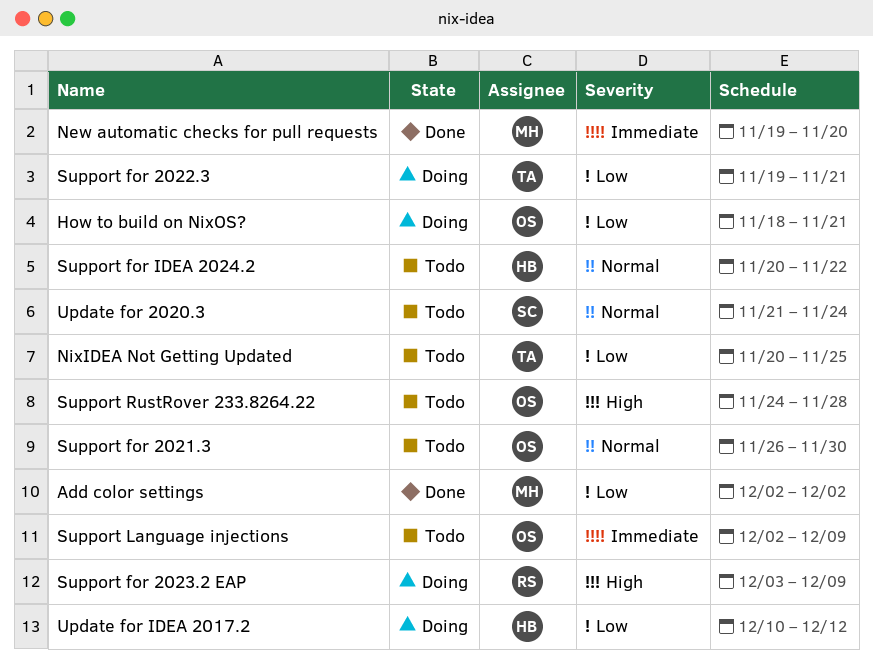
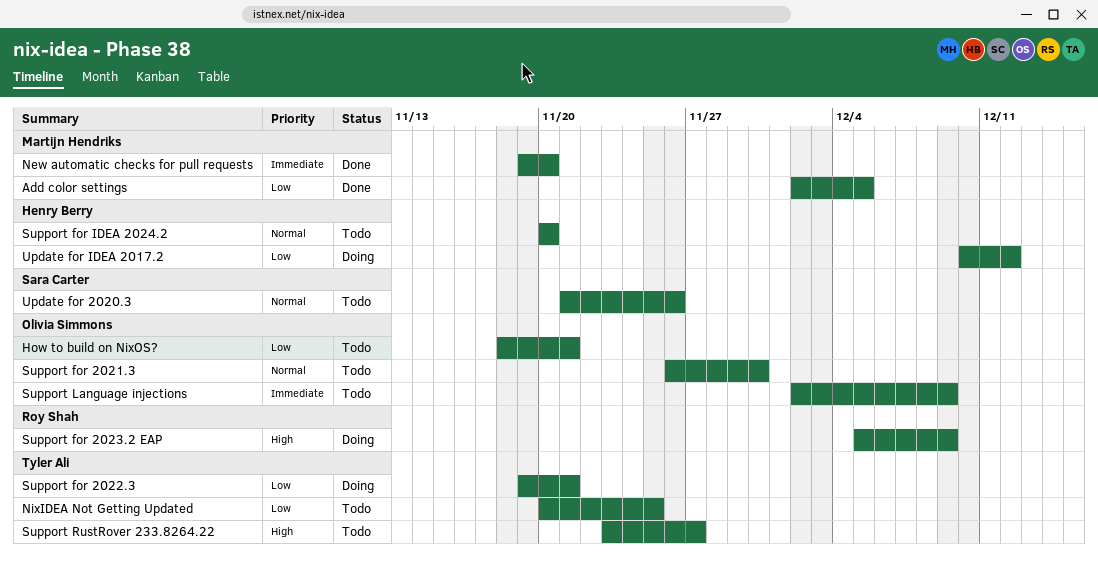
Add color settings, due: Dec 2 -> Dec 5
How to build on NixOS?, status: Doing -> Todo
Support for 2023.2 EAP, start: Dec 3 -> Dec 5
Support for IDEA 2024.2, due: Nov 22 -> Nov 20
Support RustRover 233.8264.22, owner: Olivia Simmons -> Tyler Ali
Support RustRover 233.8264.22, start: Nov 24 -> Nov 23
Support RustRover 233.8264.22, due: Nov 28 -> Nov 27
Update for 2020.3, due: Nov 24 -> Nov 26

